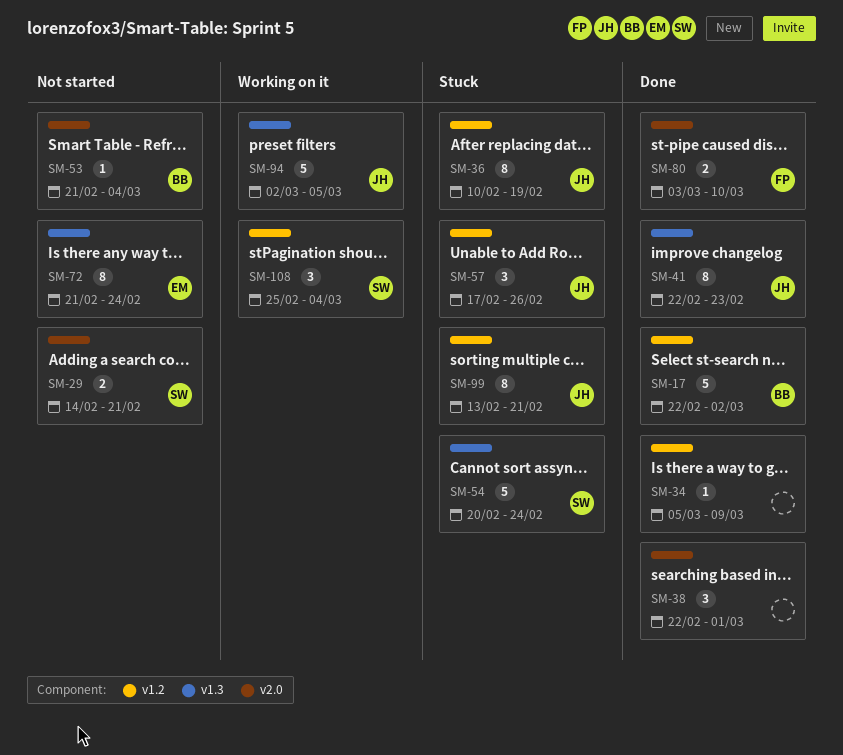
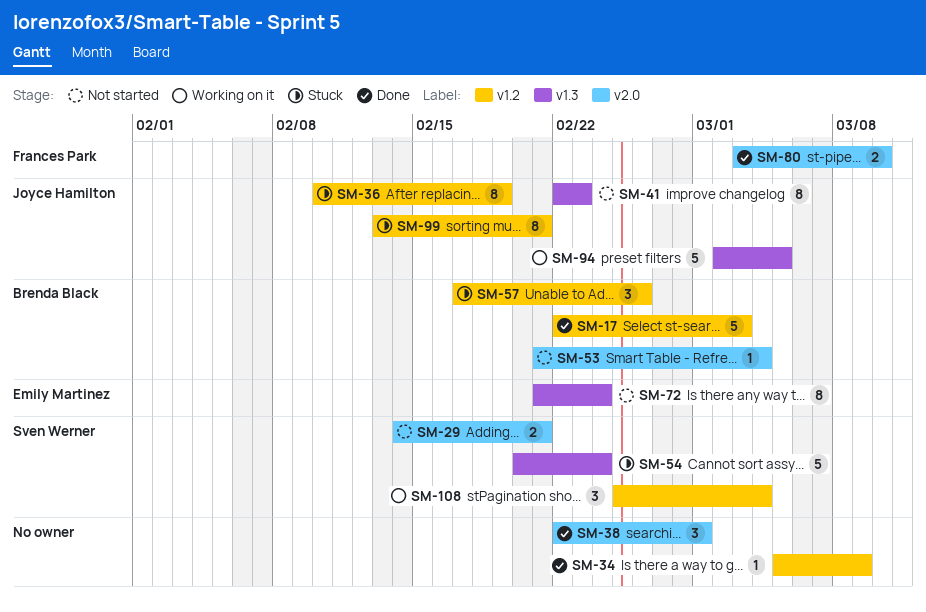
SM-17, due: Mar 2 -> Mar 3
SM-41, status: Done -> Not started
SM-57, owner: Joyce Hamilton -> Brenda Black

